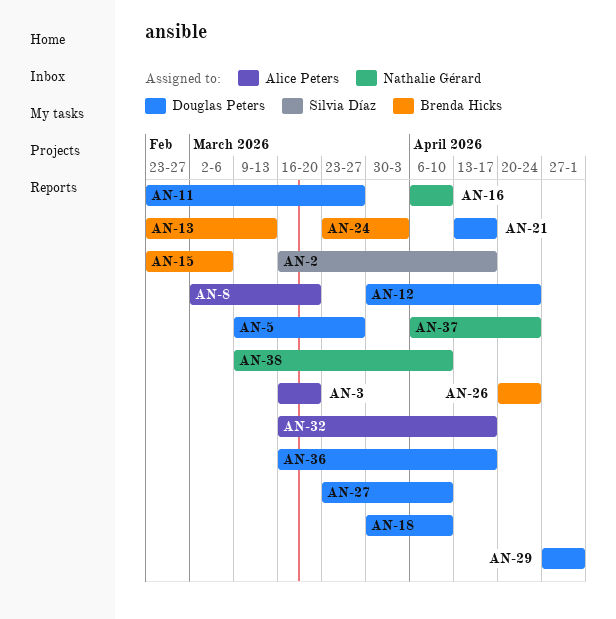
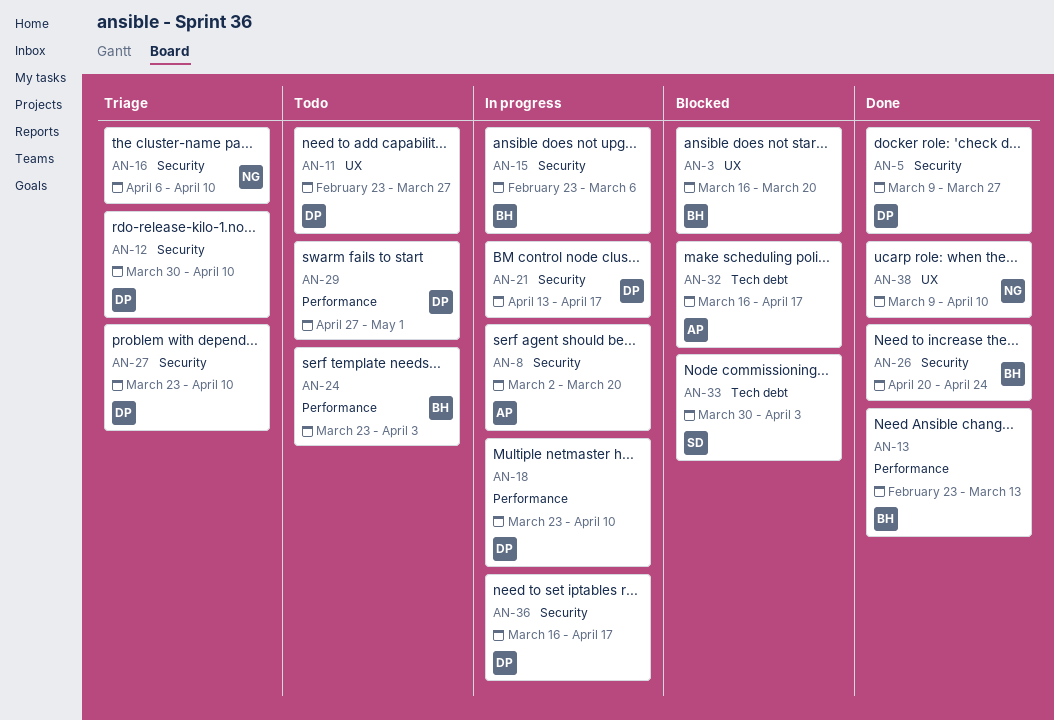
AN-2: present -> none
AN-3, owner: Alice Peters -> Brenda Hicks
AN-12, due: Apr 24 -> Apr 10
AN-18, start: Mar 30 -> Mar 23
AN-33: none -> present
AN-37: present -> none

